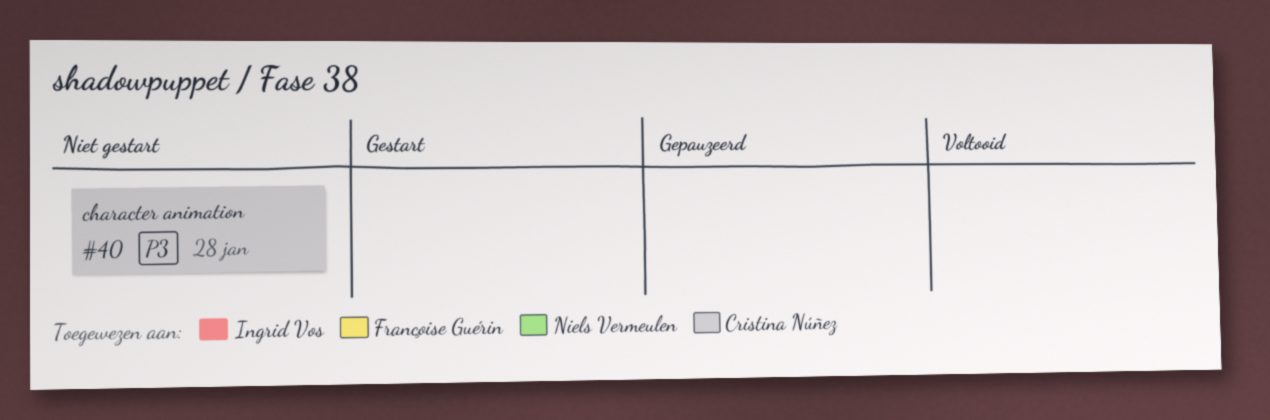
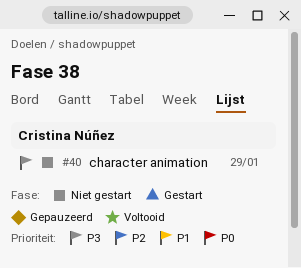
#40, due: Jan 28 -> Jan 29

